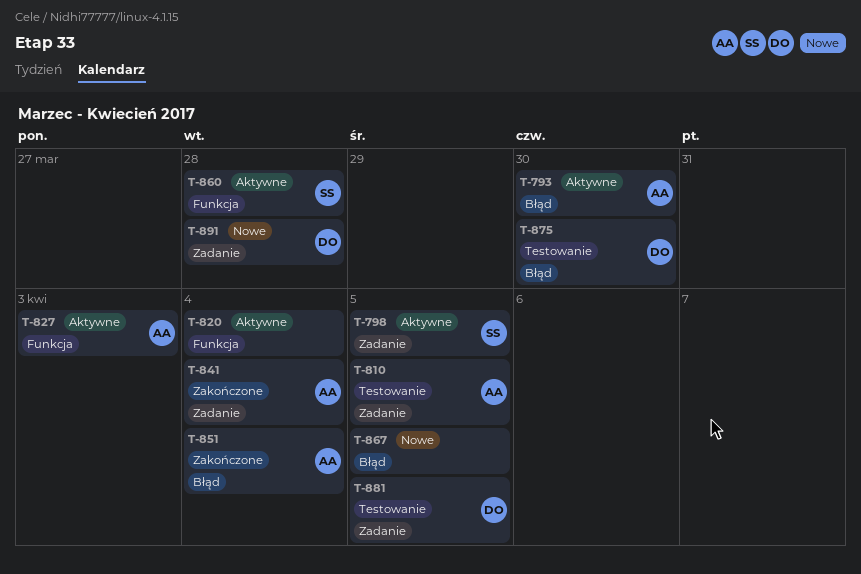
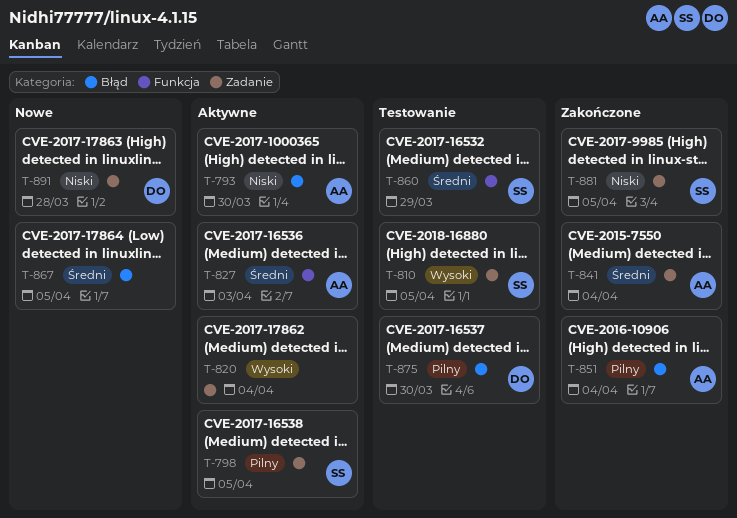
T-810, owner: AA -> SS
T-820, label: Funkcja -> Zadanie
T-860, status: Aktywne -> Testowanie
T-860, due: Mar 28 -> Mar 29
T-881, status: Testowanie -> Zakończone
T-881, owner: DO -> SS

